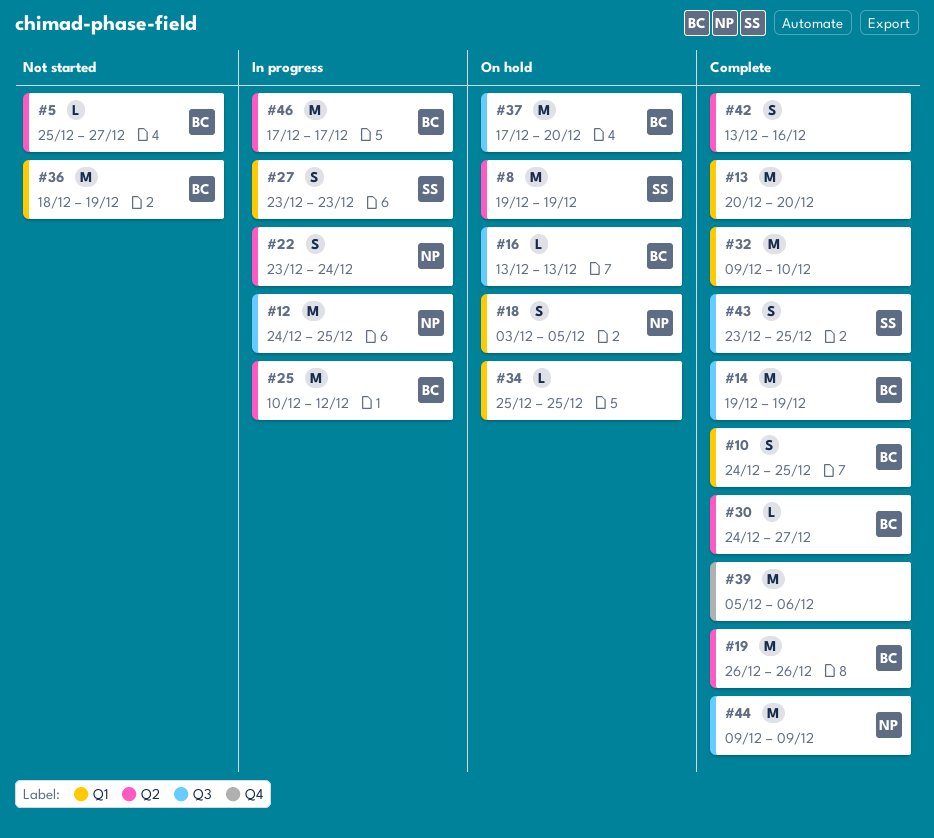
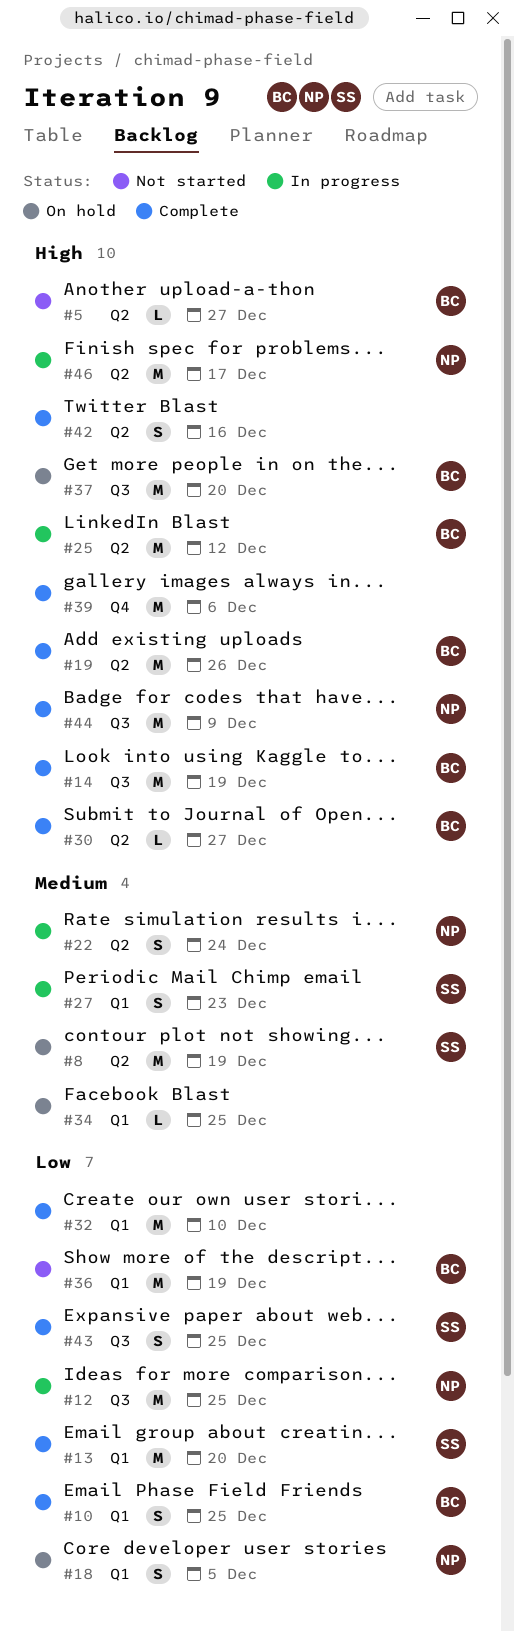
#13, owner: none -> SS
#16: present -> none
#46, owner: BC -> NP

